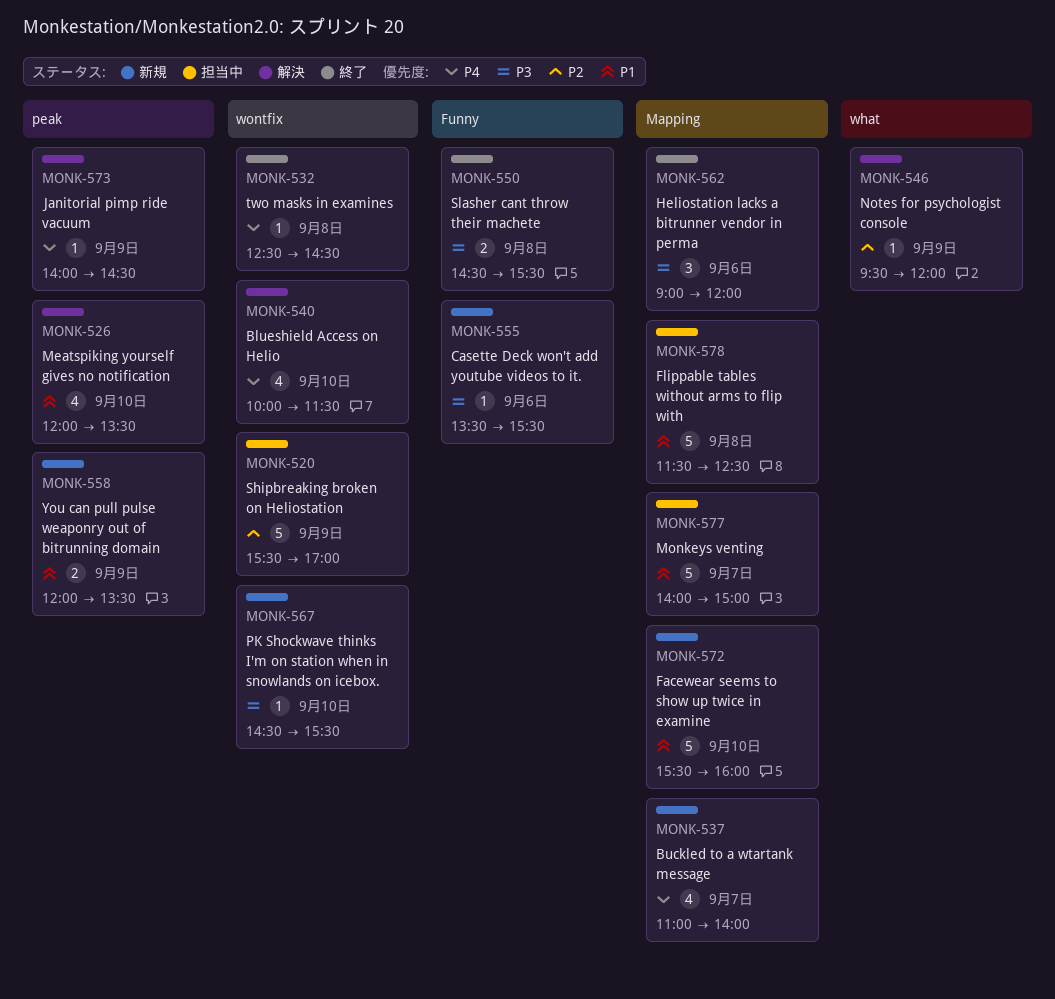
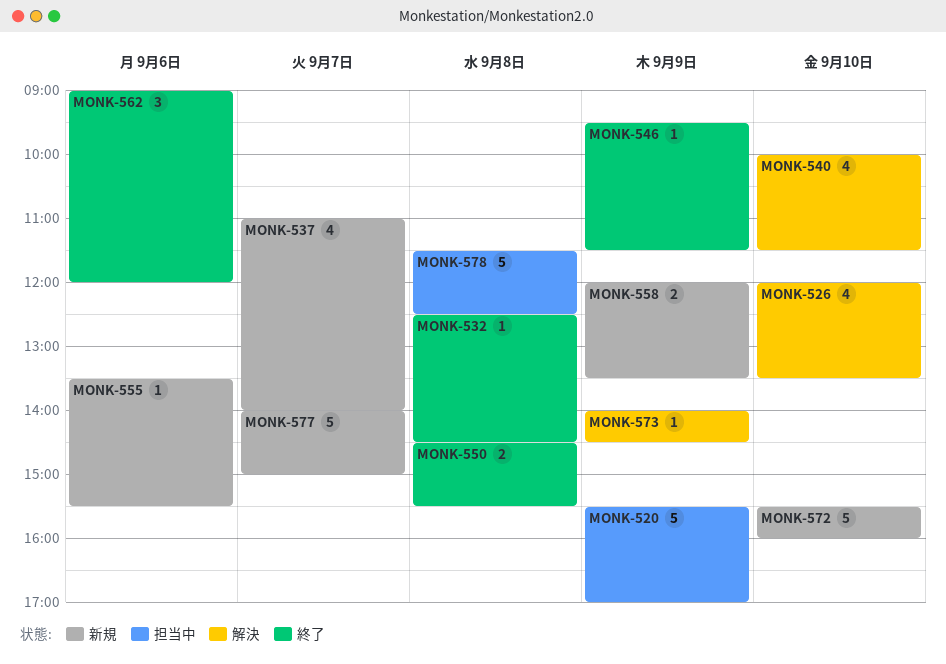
MONK-546, status: 解決 -> 終了
MONK-546, ends: 12:00 -> 11:30
MONK-567: present -> none
MONK-577, status: 担当中 -> 新規

